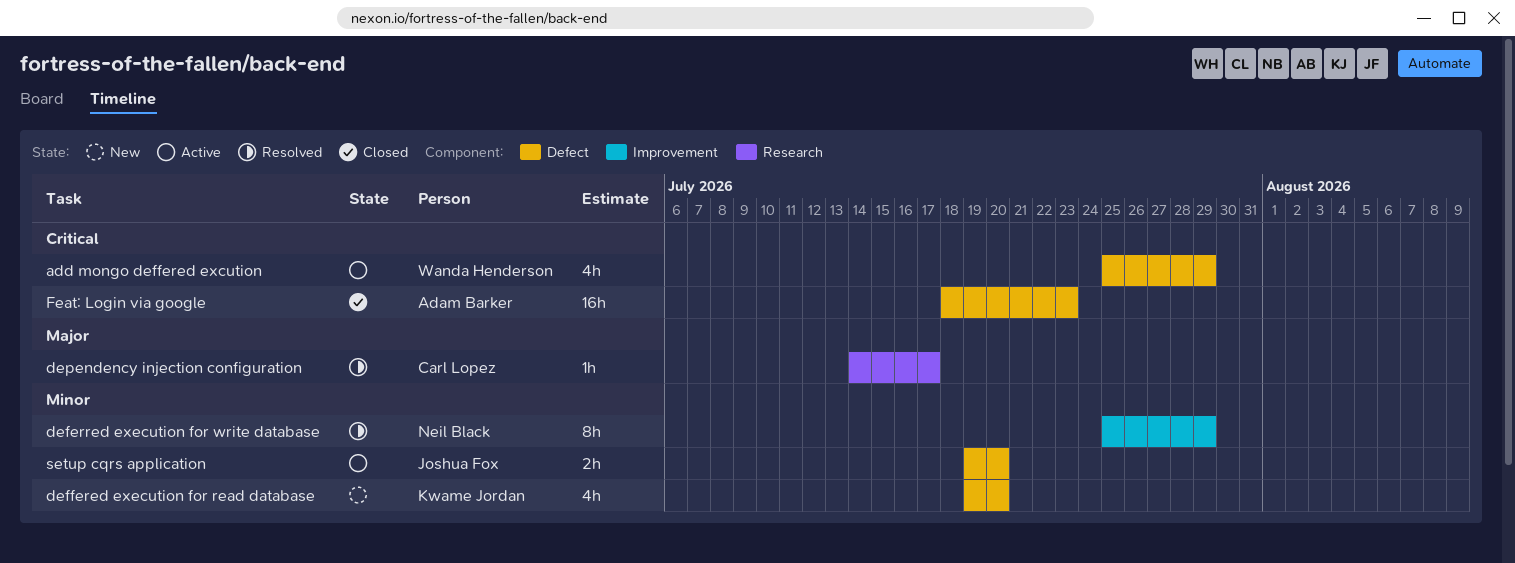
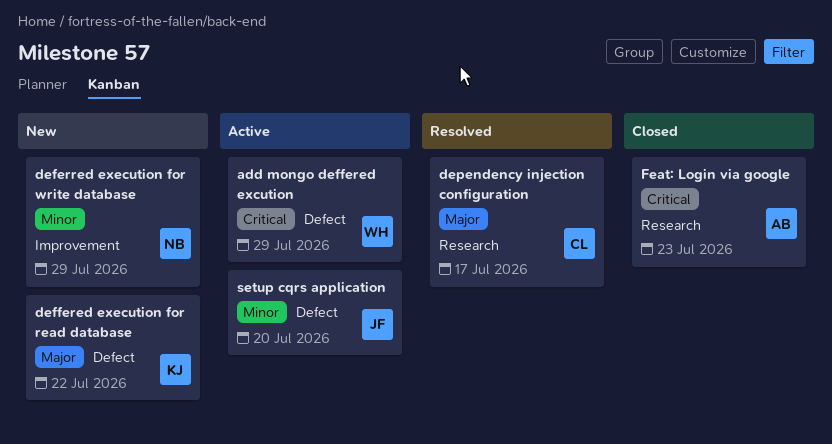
deferred execution for write database, status: Resolved -> New
deffered execution for read database, priority: Minor -> Major
deffered execution for read database, due: Jul 20 -> Jul 22
Feat: Login via google, label: Defect -> Research

